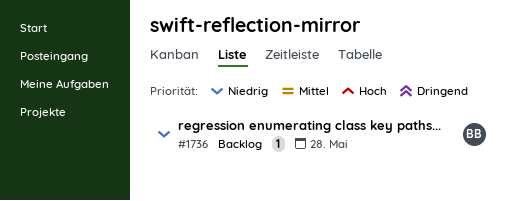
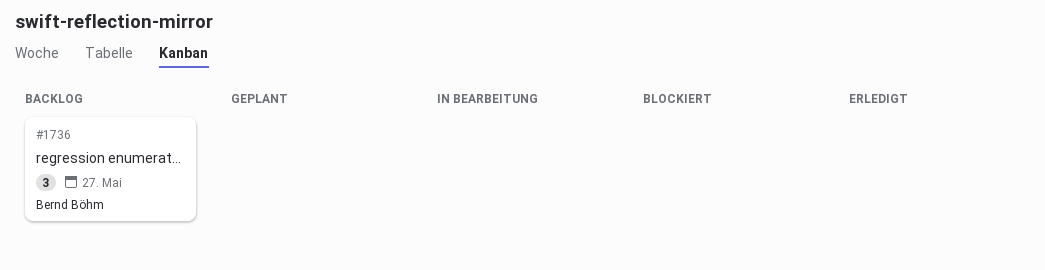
#1736, estimate: 1 -> 3
#1736, due: May 28 -> May 27

